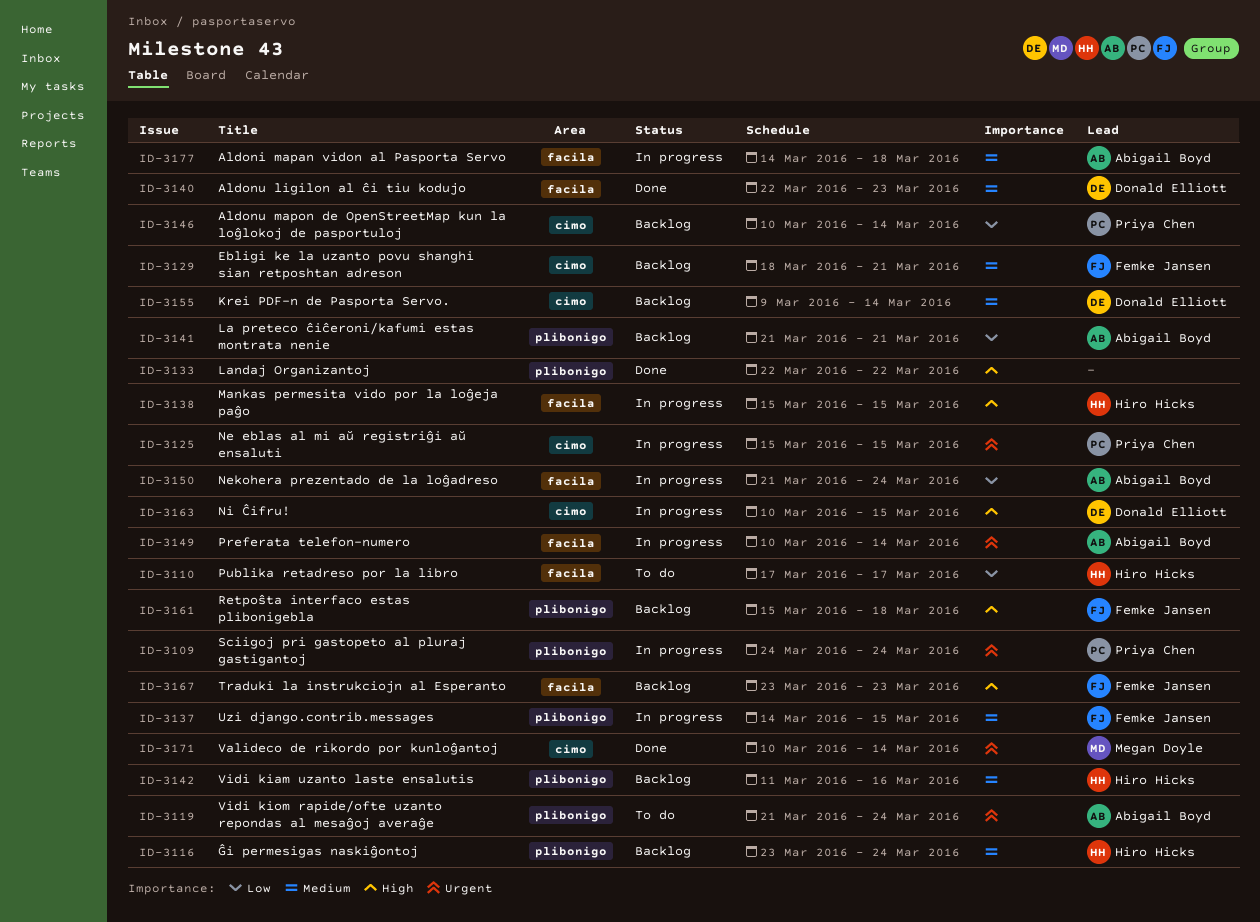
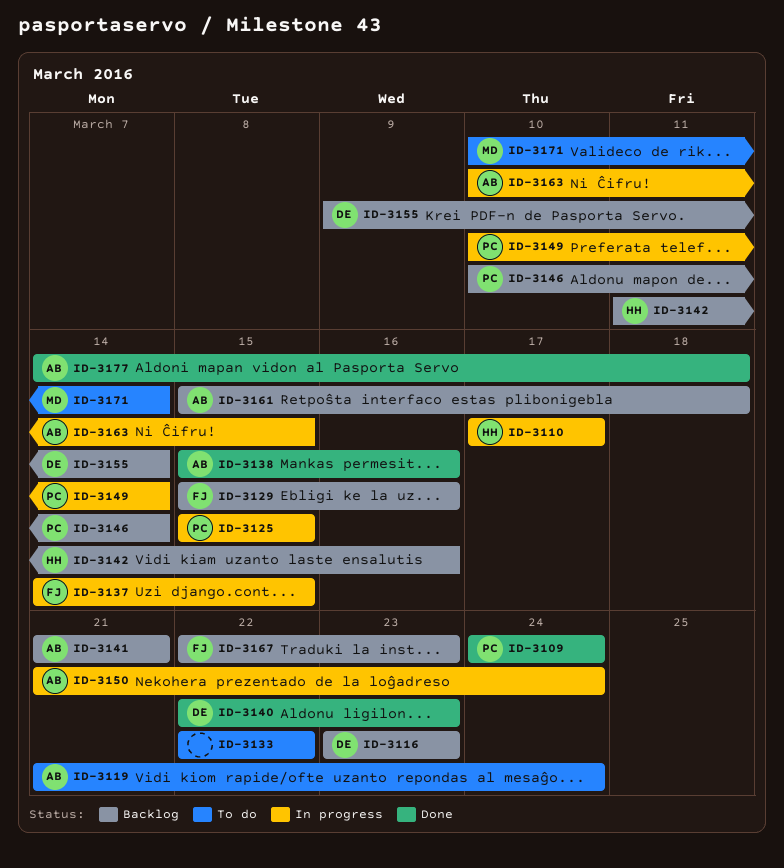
ID-3109, status: In progress -> Done
ID-3110, status: To do -> In progress
ID-3116, owner: Hiro Hicks -> Donald Elliott
ID-3116, due: Mar 24 -> Mar 23
ID-3129, start: Mar 18 -> Mar 15
ID-3129, due: Mar 21 -> Mar 16
ID-3133, status: Done -> To do
ID-3138, status: In progress -> Done
ID-3138, owner: Hiro Hicks -> Abigail Boyd
ID-3138, due: Mar 15 -> Mar 16
ID-3149, owner: Abigail Boyd -> Priya Chen
ID-3161, owner: Femke Jansen -> Abigail Boyd
ID-3163, owner: Donald Elliott -> Abigail Boyd
ID-3167, start: Mar 23 -> Mar 22
ID-3171, status: Done -> To do
ID-3177, status: In progress -> Done

